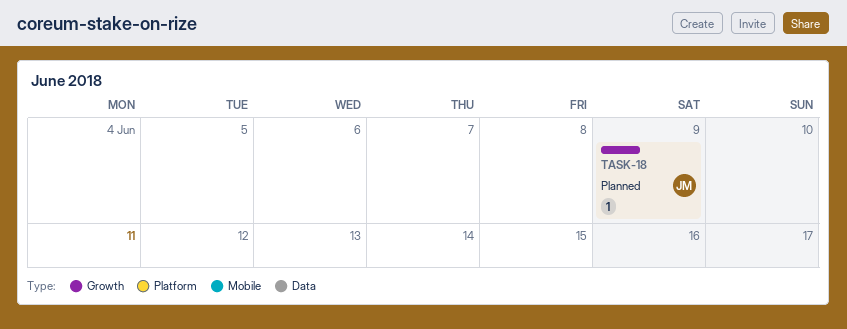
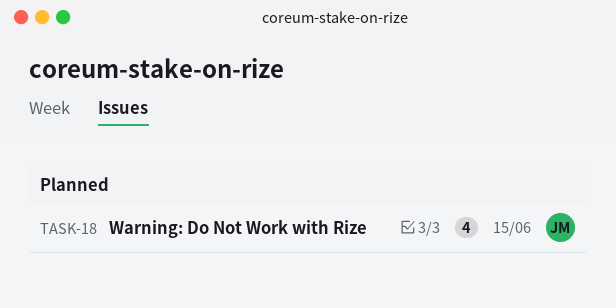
TASK-18, estimate: 1 -> 4
TASK-18, due: Jun 9 -> Jun 15

